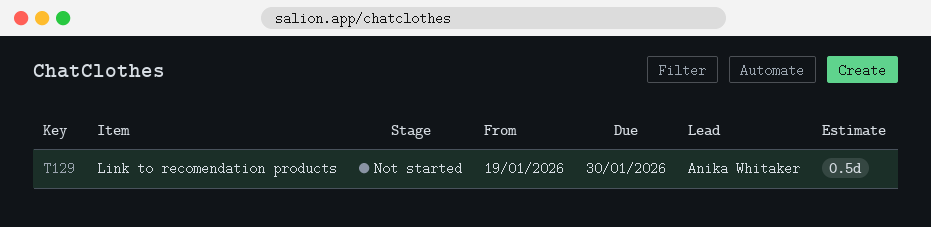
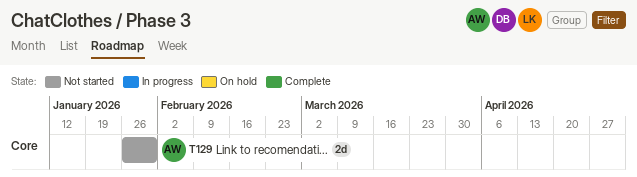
T129, estimate: 0.5d -> 2d
T129, start: Jan 19 -> Jan 26

